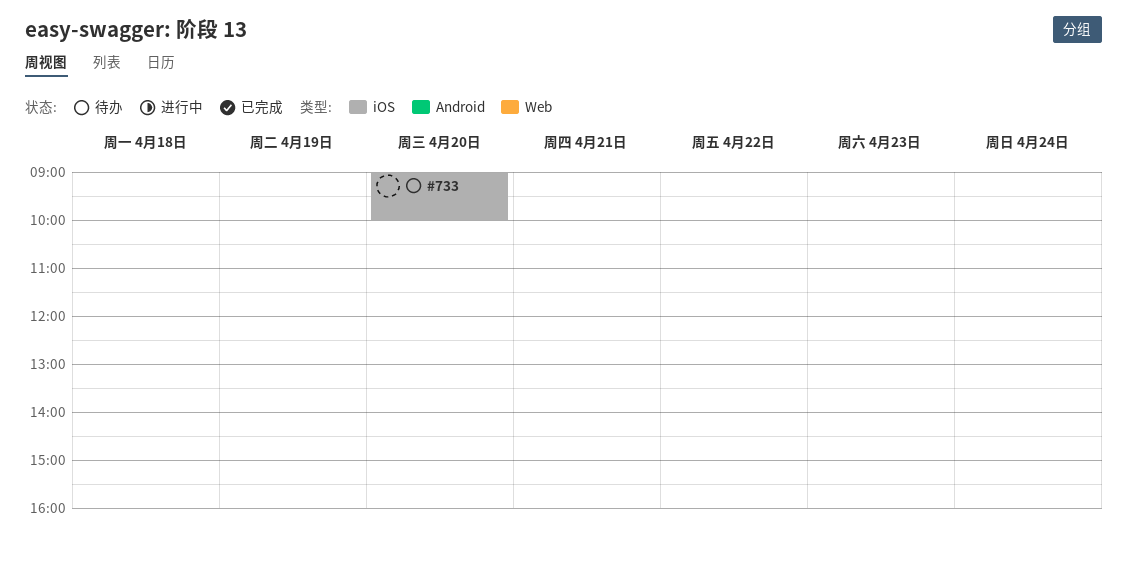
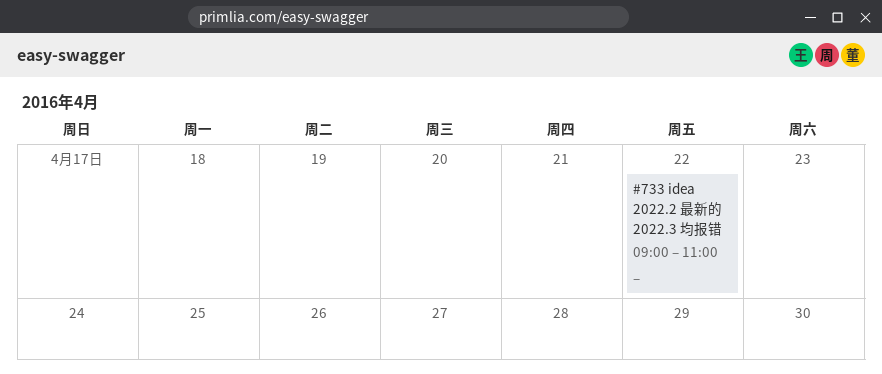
#733, day: Apr 20 -> Apr 22
#733, ends: 10:00 -> 11:00

